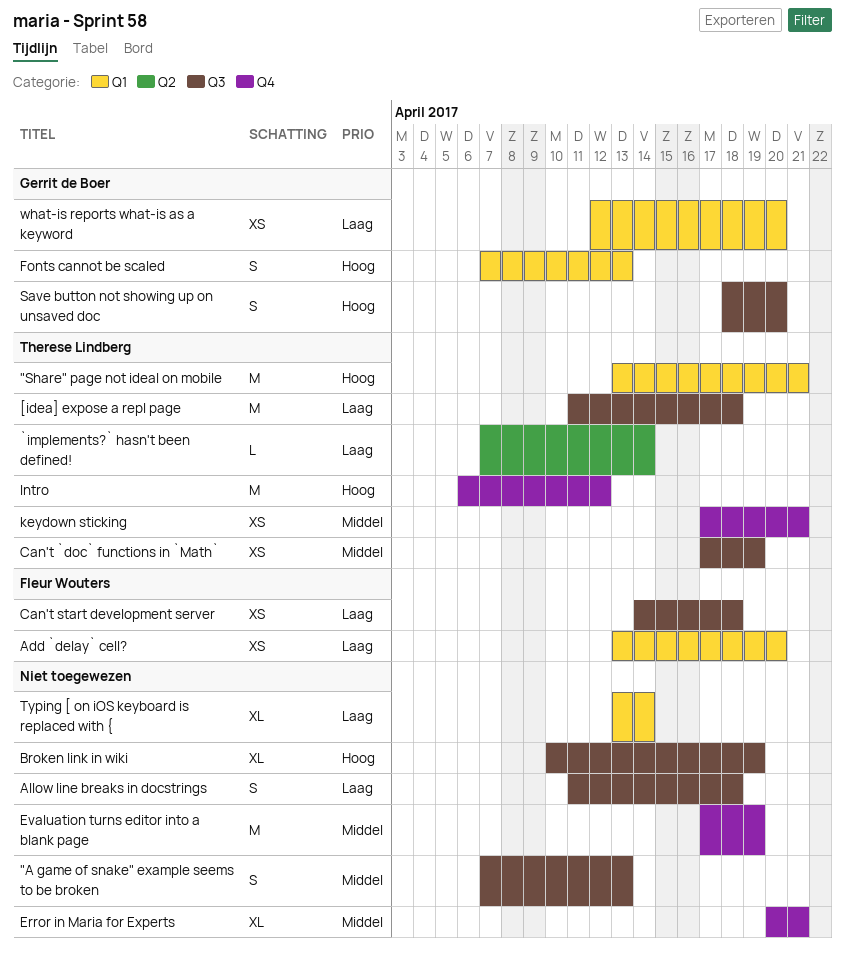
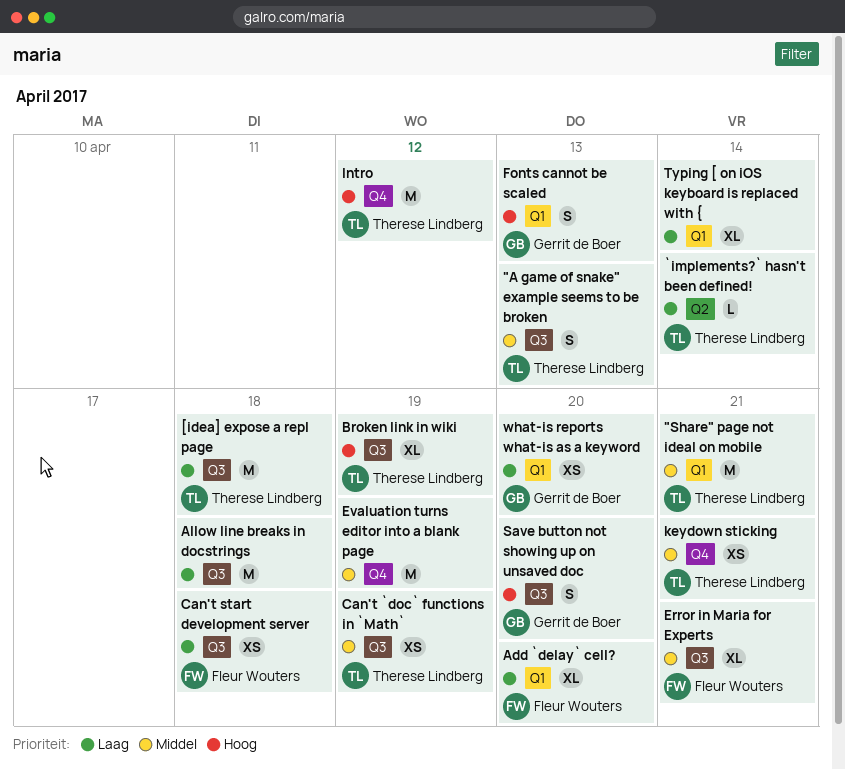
"A game of snake" example seems to be broken, owner: none -> Therese Lindberg
"Share" page not ideal on mobile, priority: Hoog -> Middel
Add `delay` cell?, estimate: XS -> XL
Allow line breaks in docstrings, estimate: S -> M
Broken link in wiki, owner: none -> Therese Lindberg
Error in Maria for Experts, owner: none -> Fleur Wouters
Error in Maria for Experts, label: Q4 -> Q3

